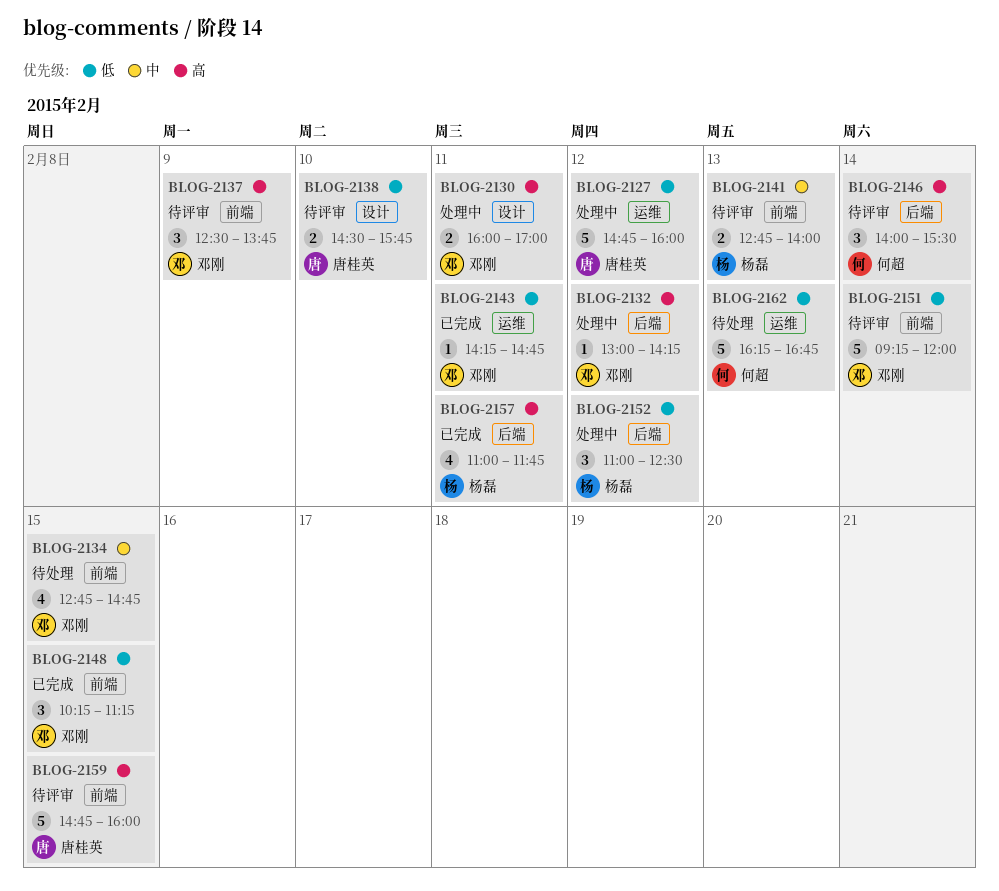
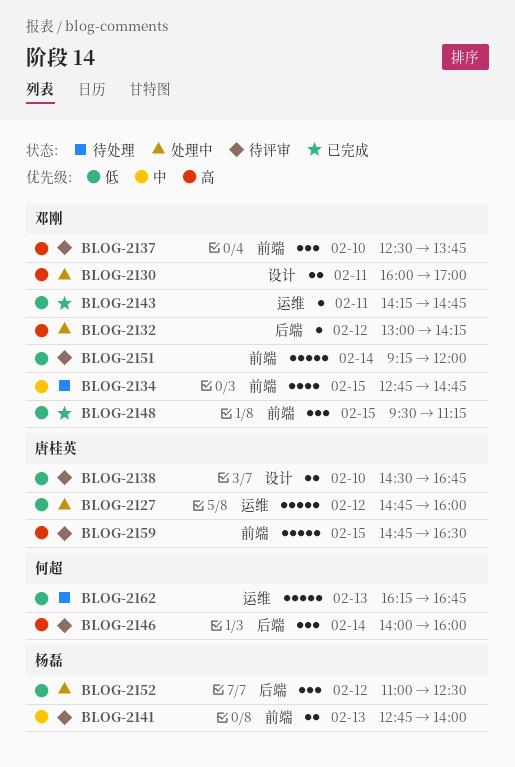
BLOG-2137, day: Feb 9 -> Feb 10
BLOG-2138, ends: 15:45 -> 16:45
BLOG-2146, ends: 15:30 -> 16:00
BLOG-2148, begins: 10:15 -> 09:30
BLOG-2157: present -> none
BLOG-2159, ends: 16:00 -> 16:30

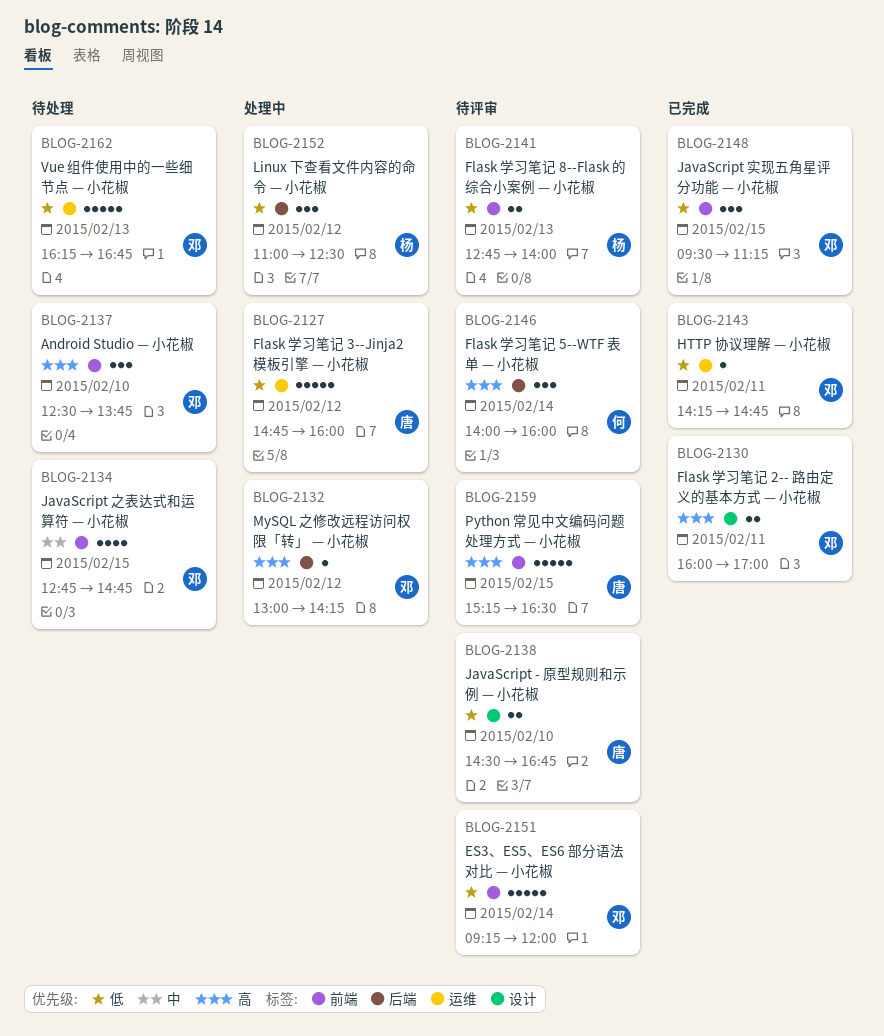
BLOG-2130, status: 处理中 -> 已完成
BLOG-2137, status: 待评审 -> 待处理
BLOG-2141, priority: 中 -> 低
BLOG-2159, begins: 14:45 -> 15:15
BLOG-2162, owner: 何超 -> 邓刚

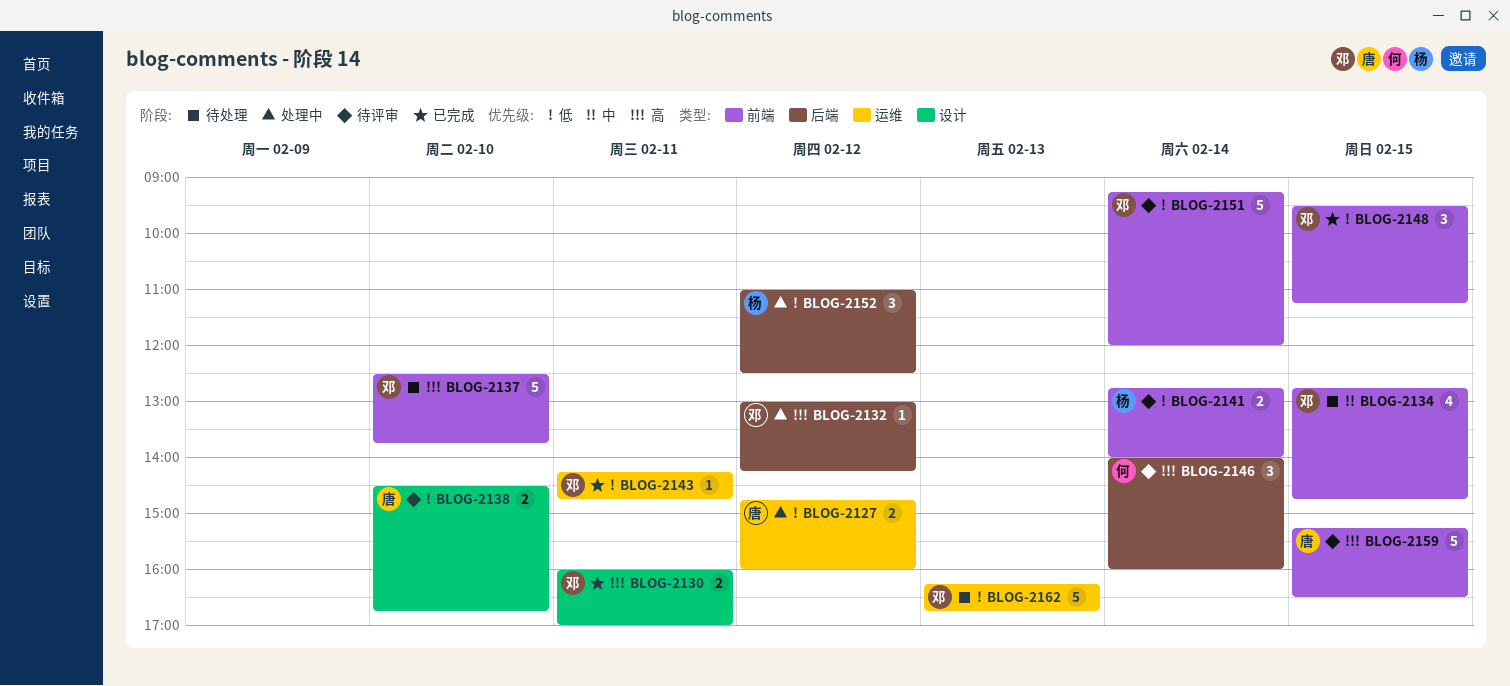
BLOG-2127, estimate: 5 -> 2
BLOG-2137, estimate: 3 -> 5
BLOG-2141, day: Feb 13 -> Feb 14

